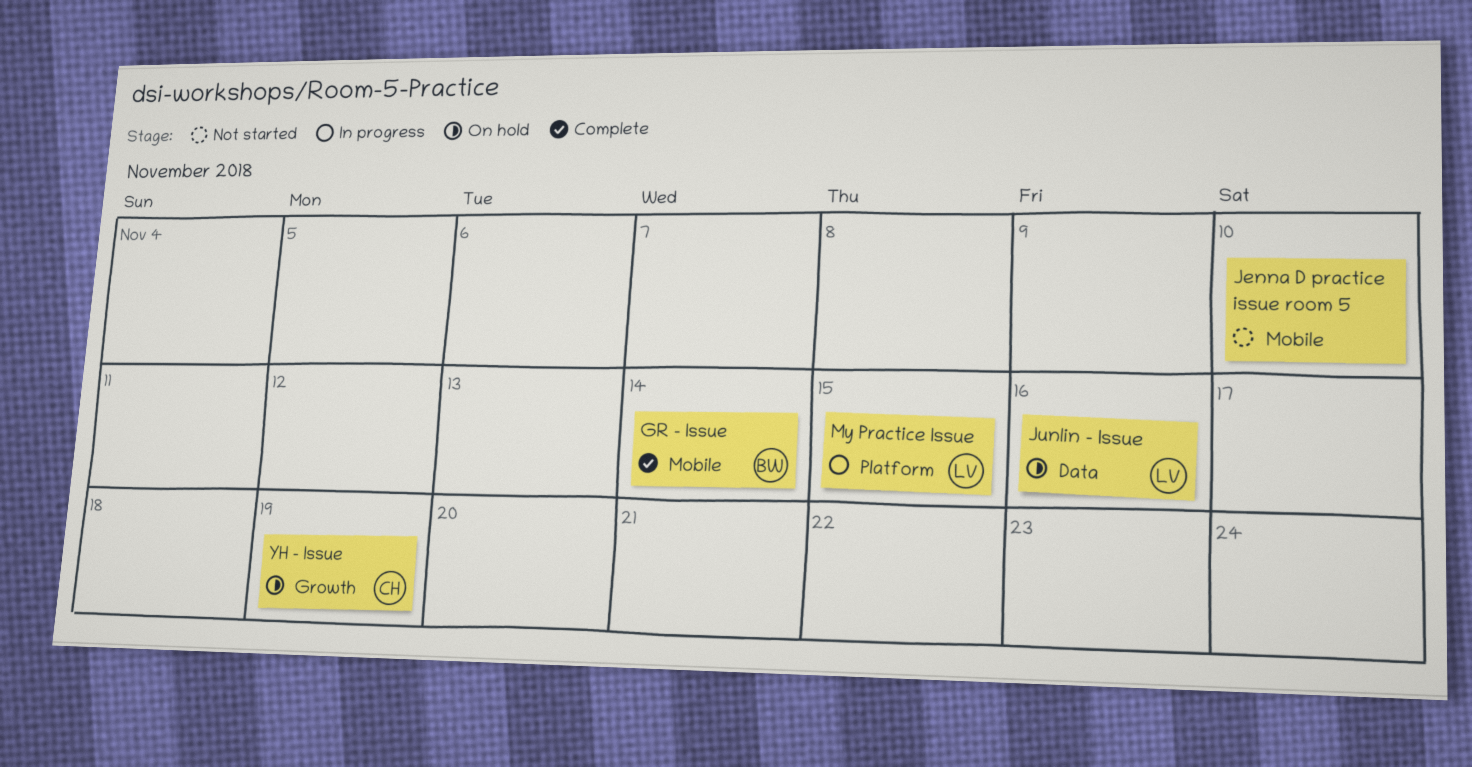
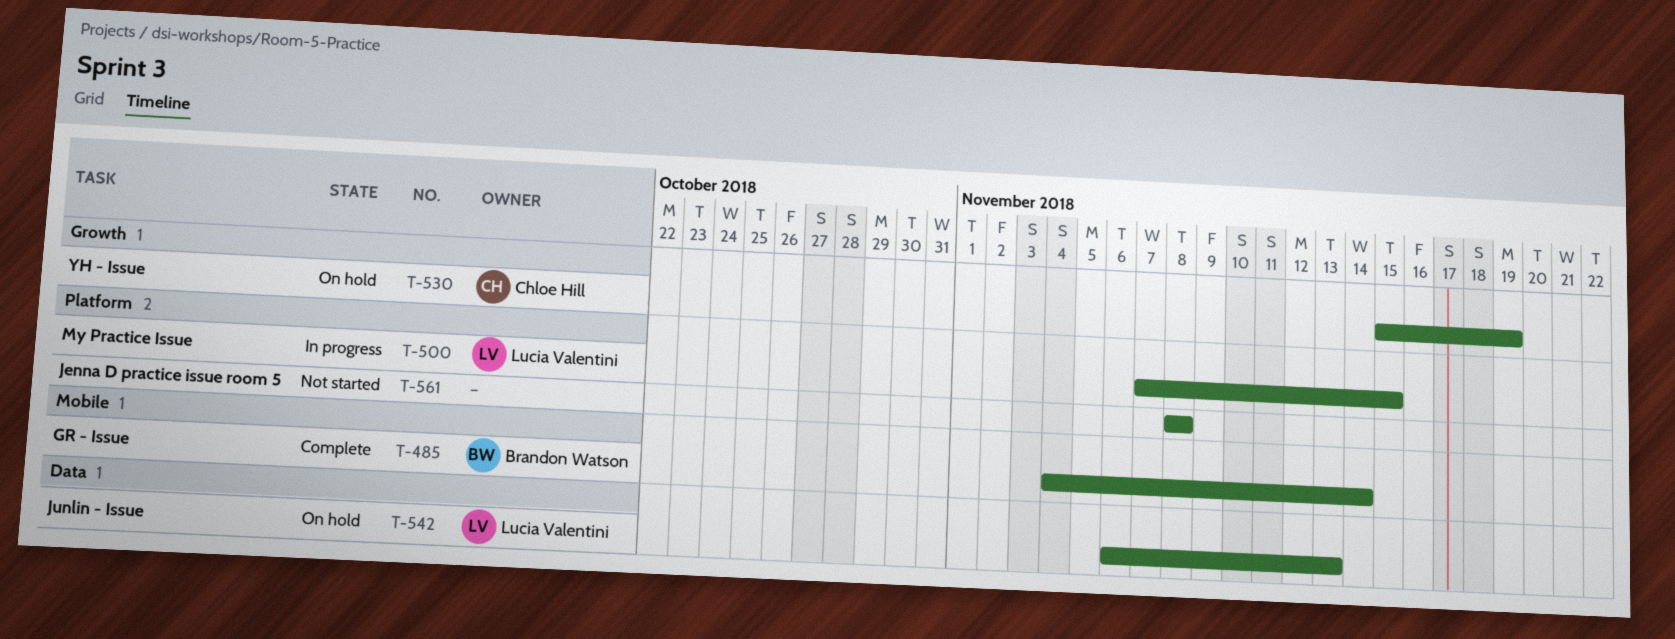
Jenna D practice issue room 5, label: Mobile -> Platform
Jenna D practice issue room 5, due: Nov 10 -> Nov 8
Junlin - Issue, due: Nov 16 -> Nov 13

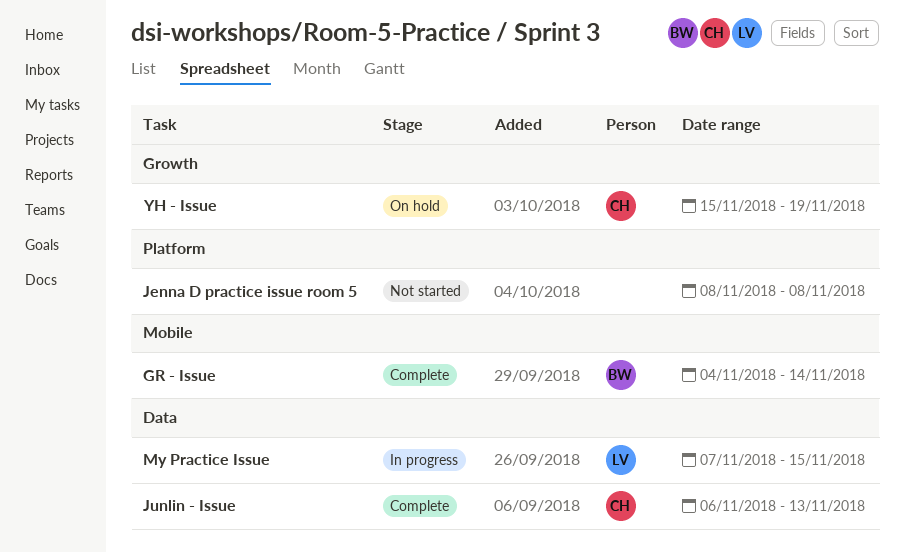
Junlin - Issue, status: On hold -> Complete
Junlin - Issue, owner: Lucia Valentini -> Chloe Hill
My Practice Issue, label: Platform -> Data

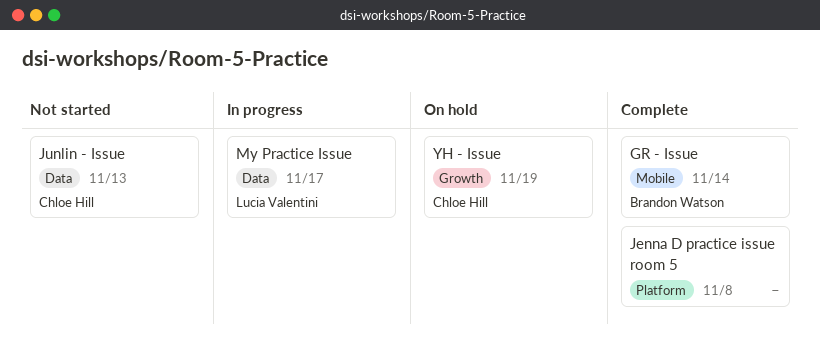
Jenna D practice issue room 5, status: Not started -> Complete
Junlin - Issue, status: Complete -> Not started
My Practice Issue, due: Nov 15 -> Nov 17

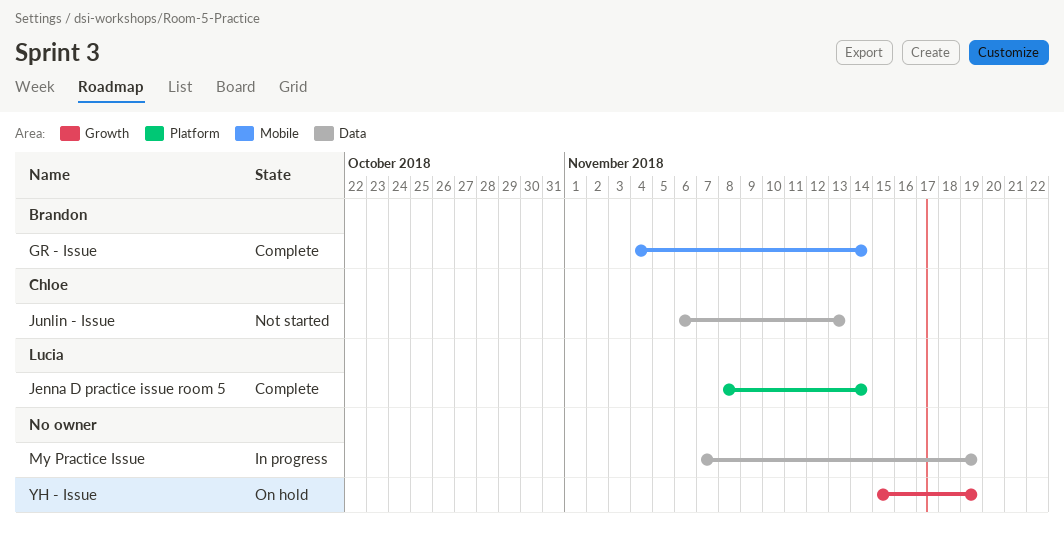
Jenna D practice issue room 5, owner: none -> Lucia Valentini
Jenna D practice issue room 5, due: Nov 8 -> Nov 14
My Practice Issue, owner: Lucia Valentini -> none
My Practice Issue, due: Nov 17 -> Nov 19
YH - Issue, owner: Chloe Hill -> none

